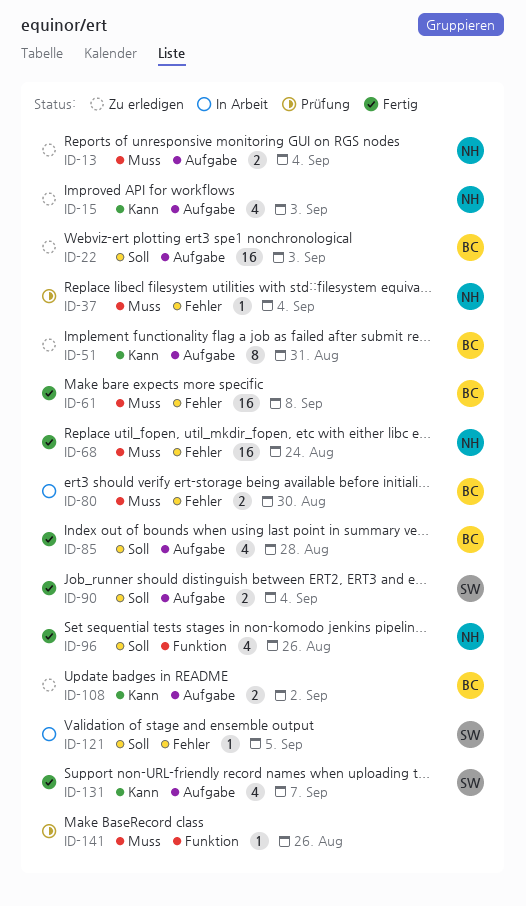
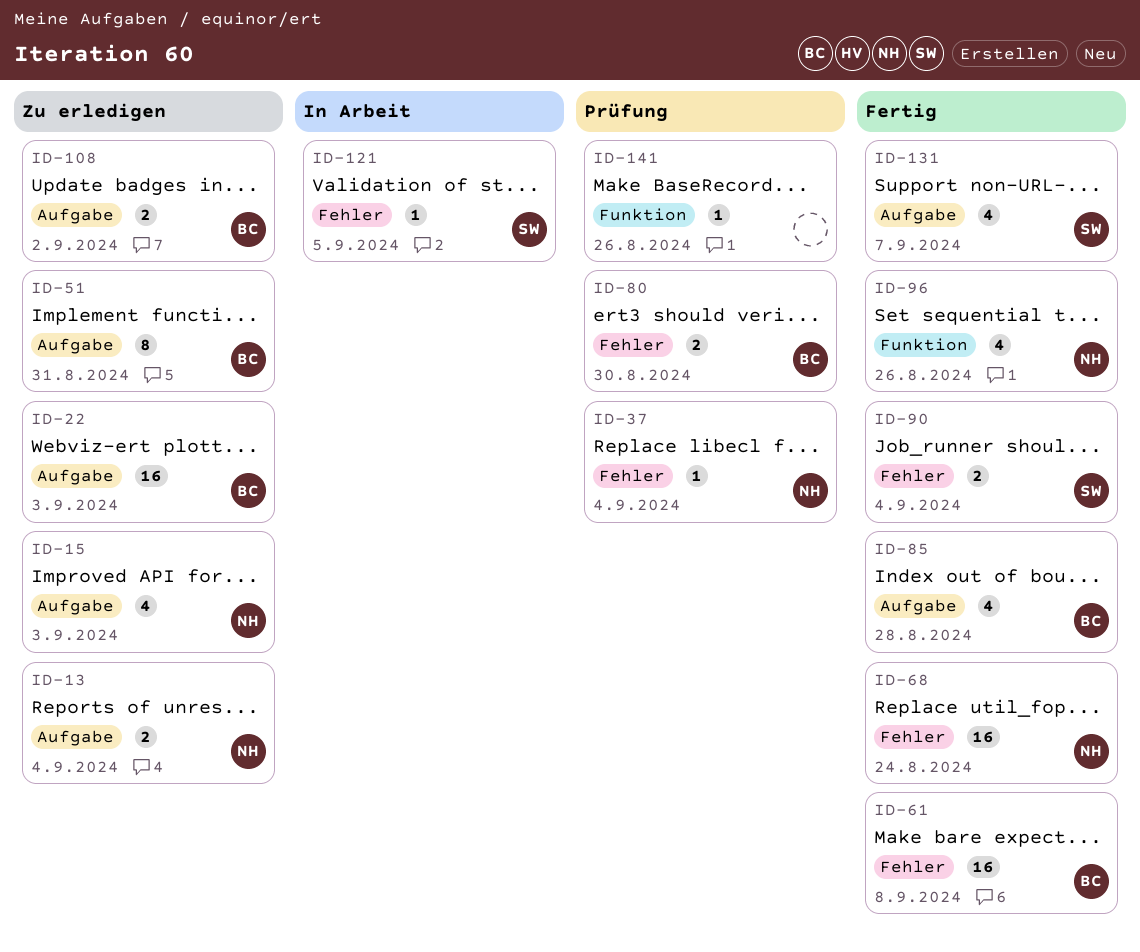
ID-80, status: In Arbeit -> Prüfung
ID-90, label: Aufgabe -> Fehler

